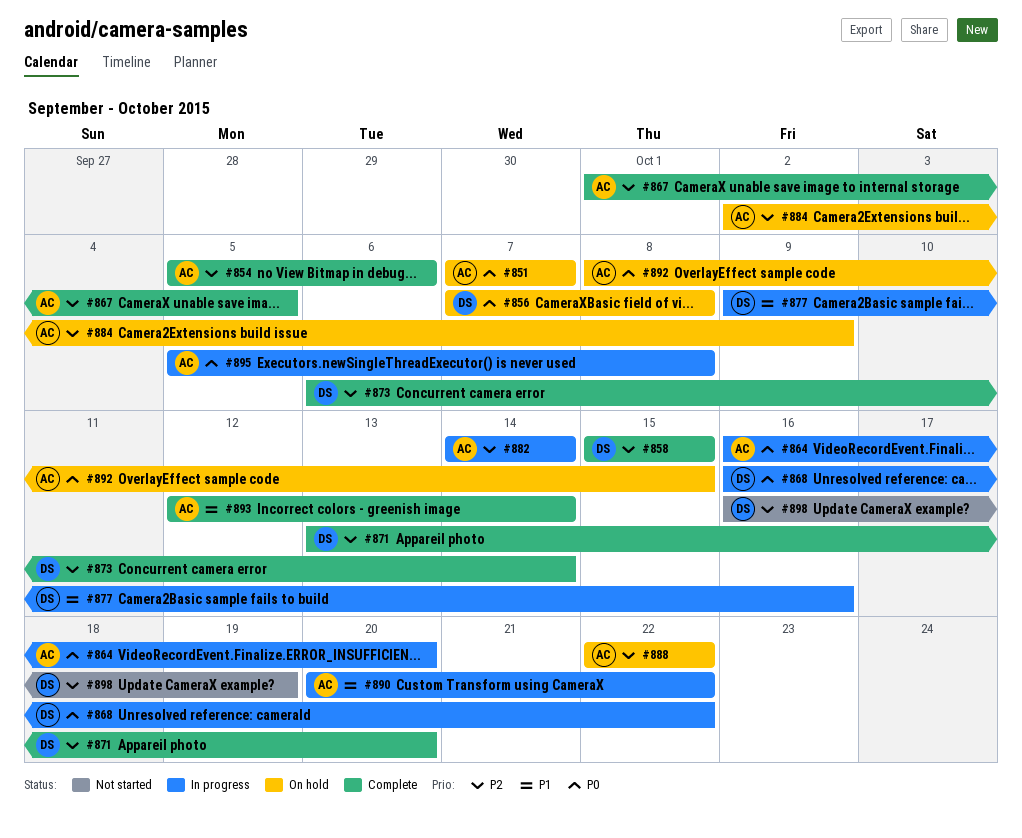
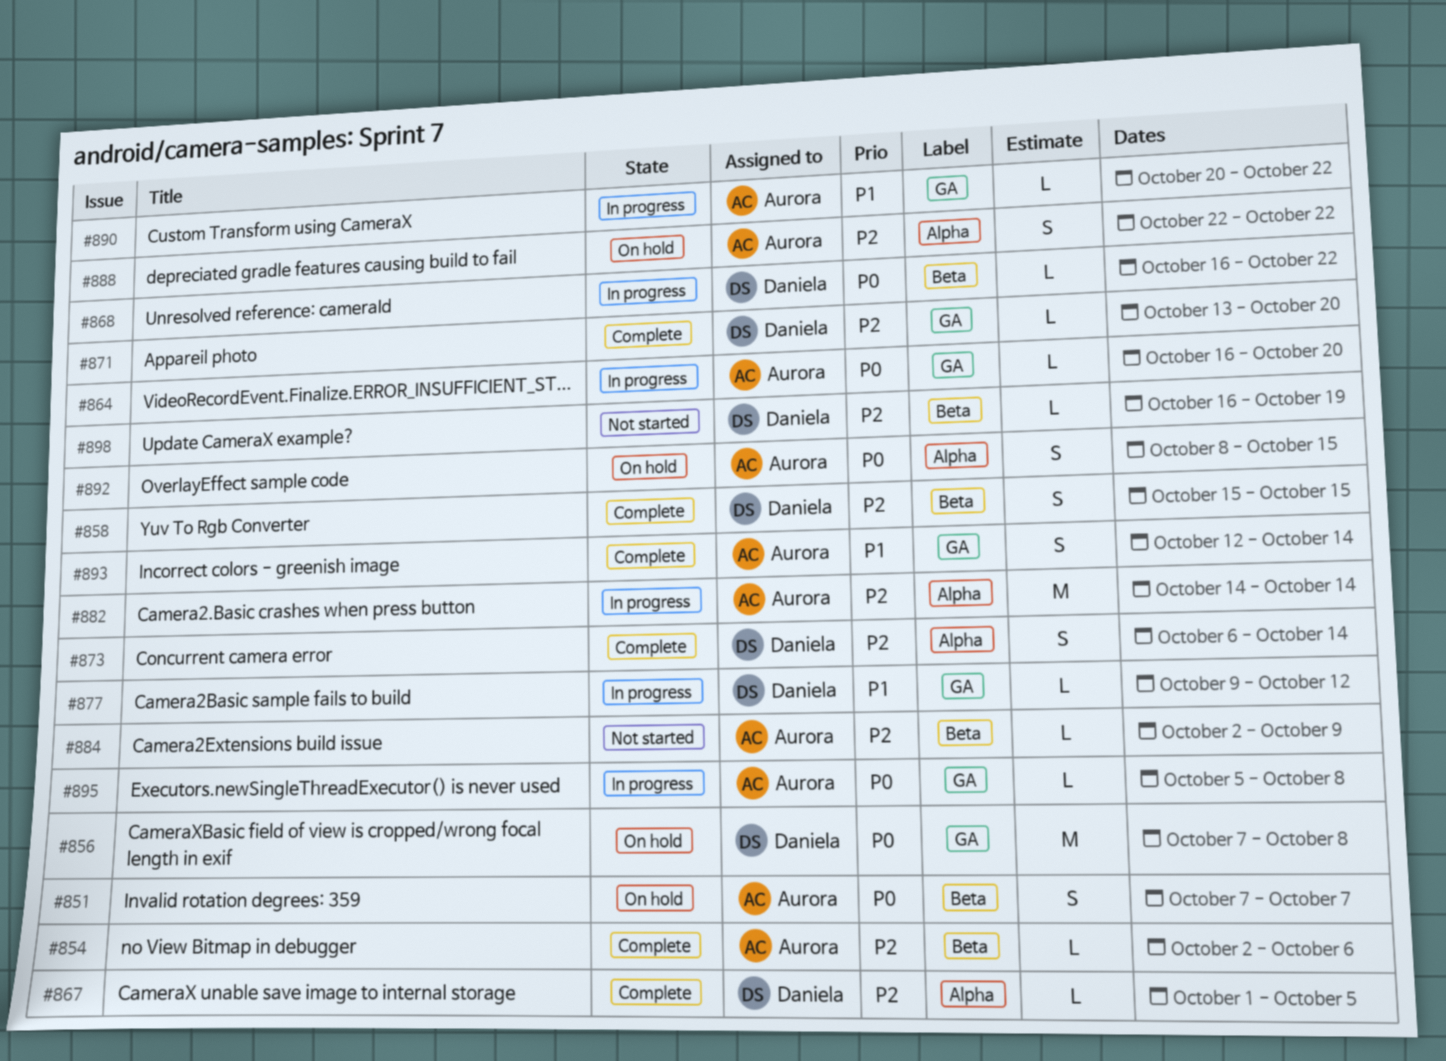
#854, start: Oct 5 -> Oct 2
#867, owner: Aurora -> Daniela
#877, due: Oct 16 -> Oct 12
#884, status: On hold -> Not started

